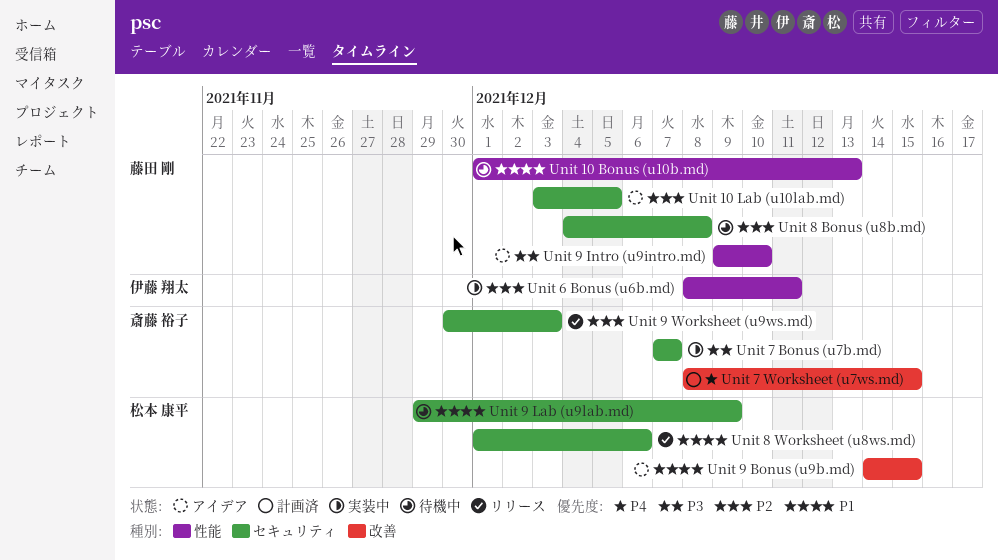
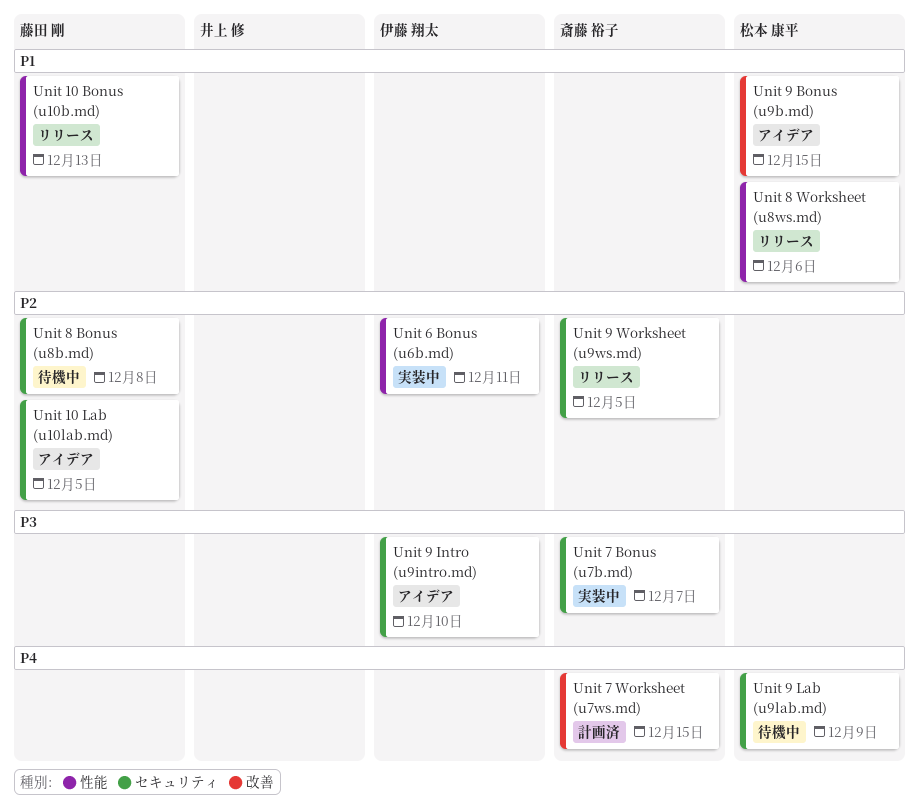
Unit 10 Bonus (u10b.md), status: 待機中 -> リリース
Unit 8 Worksheet (u8ws.md), label: セキュリティ -> 性能
Unit 9 Intro (u9intro.md), owner: 藤田 剛 -> 伊藤 翔太
Unit 9 Intro (u9intro.md), label: 性能 -> セキュリティ
Unit 9 Lab (u9lab.md), priority: P1 -> P4
Unit 9 Worksheet (u9ws.md), due: Dec 3 -> Dec 5

